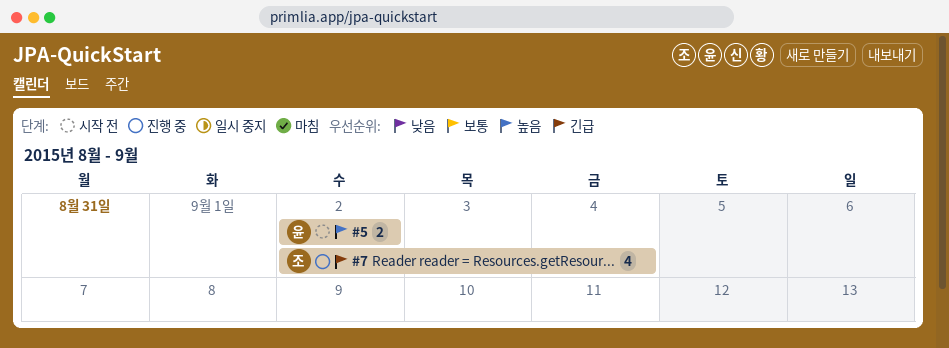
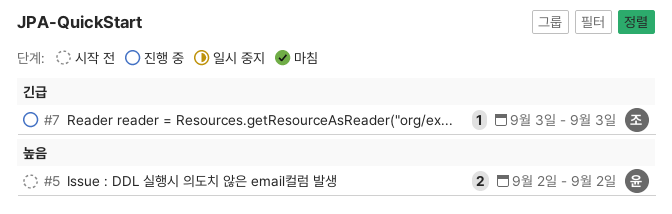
#7, estimate: 4 -> 1
#7, start: Sep 2 -> Sep 3
#7, due: Sep 4 -> Sep 3

